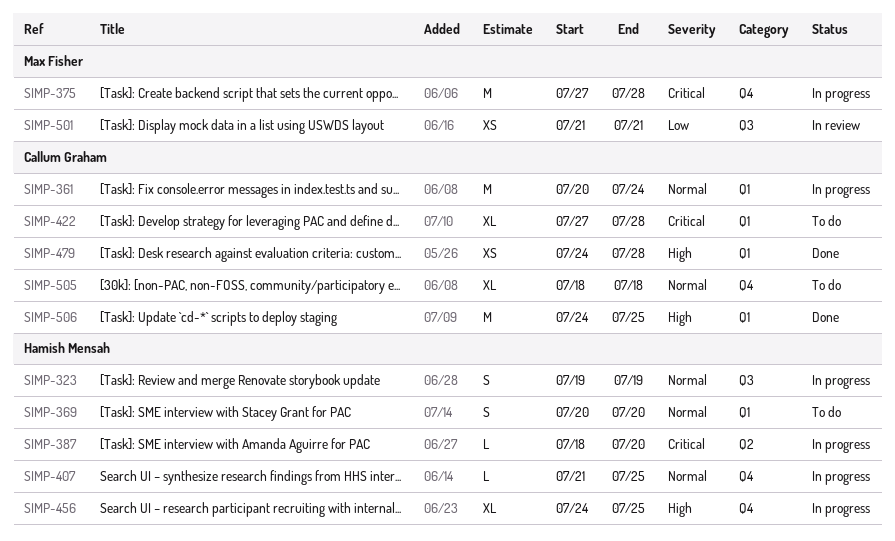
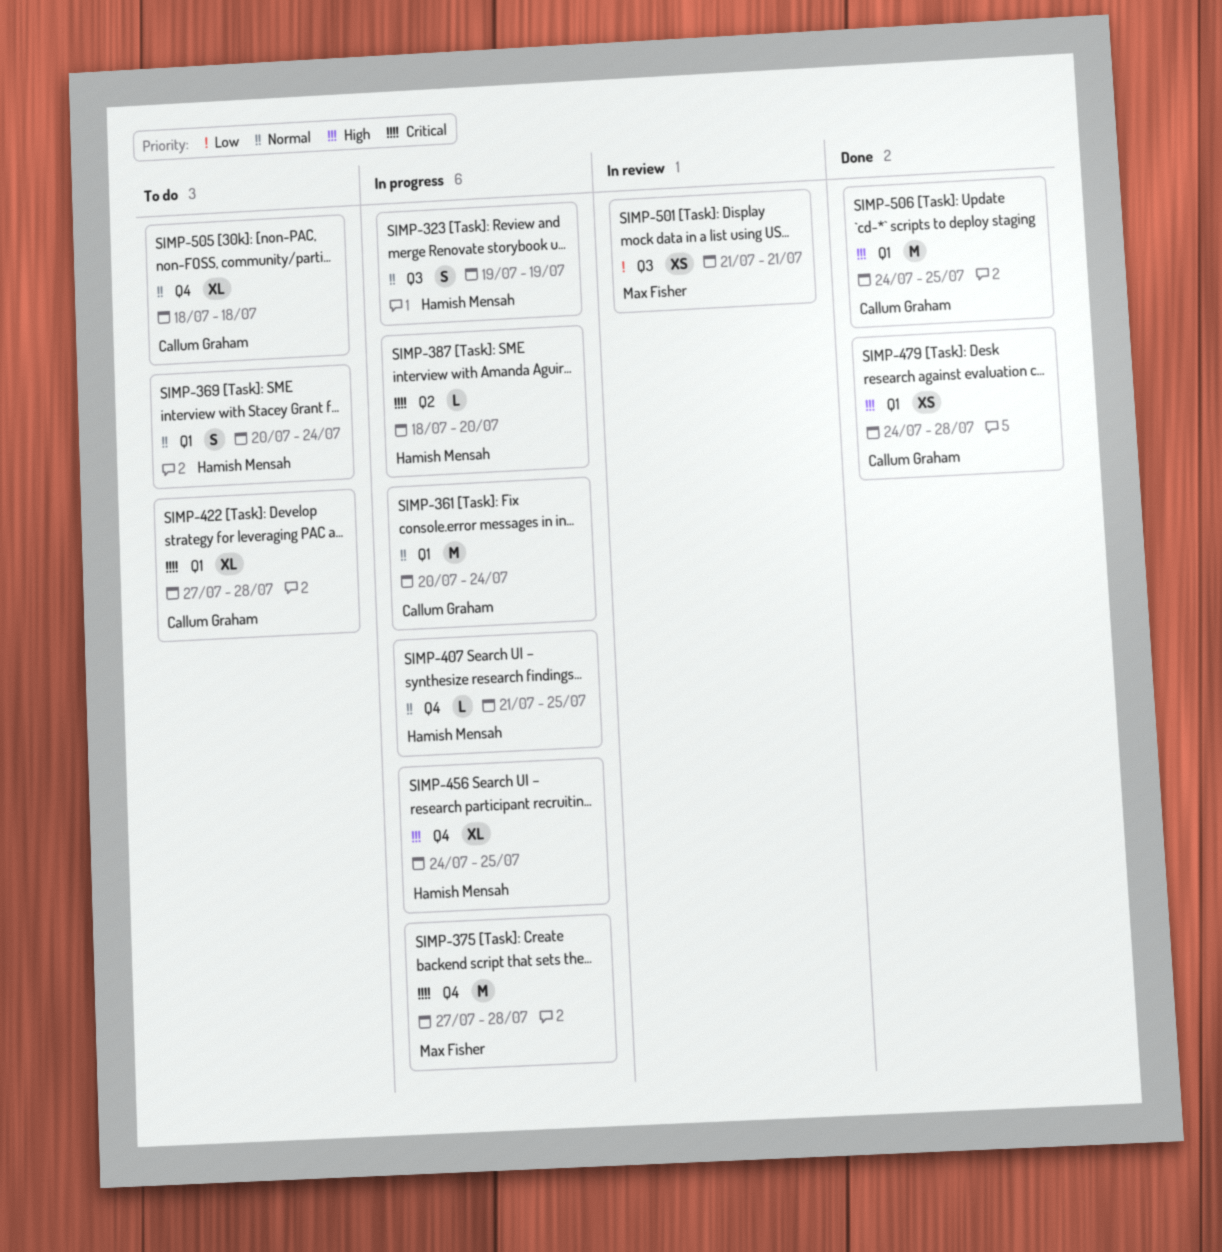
SIMP-369, due: Jul 20 -> Jul 24

